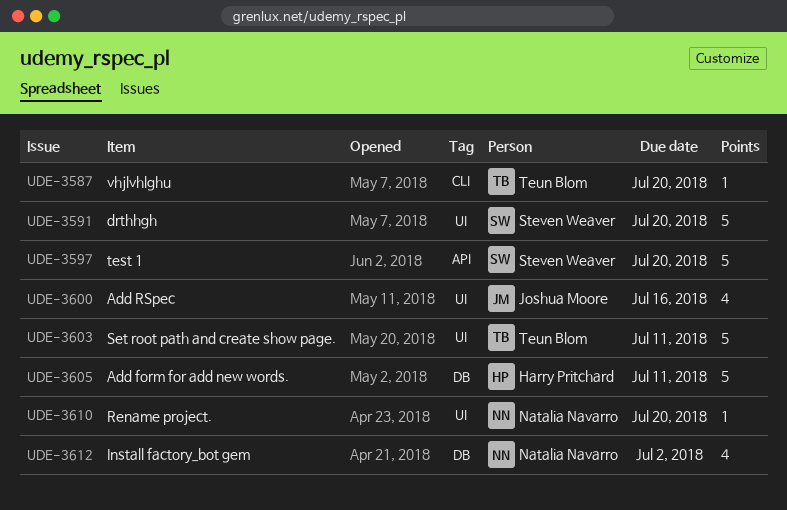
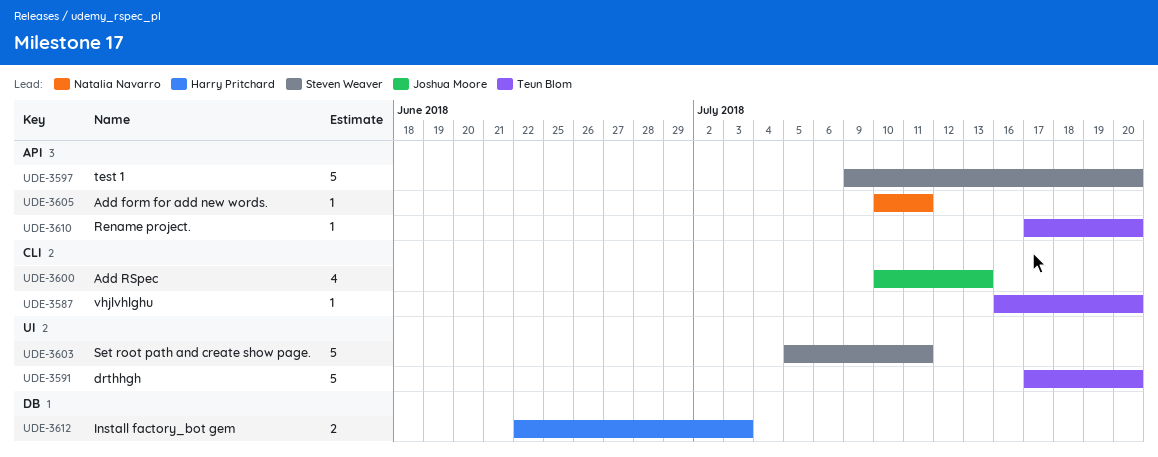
UDE-3591, owner: Steven Weaver -> Teun Blom
UDE-3600, label: UI -> CLI
UDE-3600, due: Jul 16 -> Jul 13
UDE-3603, owner: Teun Blom -> Steven Weaver
UDE-3605, owner: Harry Pritchard -> Natalia Navarro
UDE-3605, label: DB -> API
UDE-3605, estimate: 5 -> 1
UDE-3610, owner: Natalia Navarro -> Teun Blom
UDE-3610, label: UI -> API
UDE-3612, owner: Natalia Navarro -> Harry Pritchard
UDE-3612, estimate: 4 -> 2
UDE-3612, due: Jul 2 -> Jul 3

